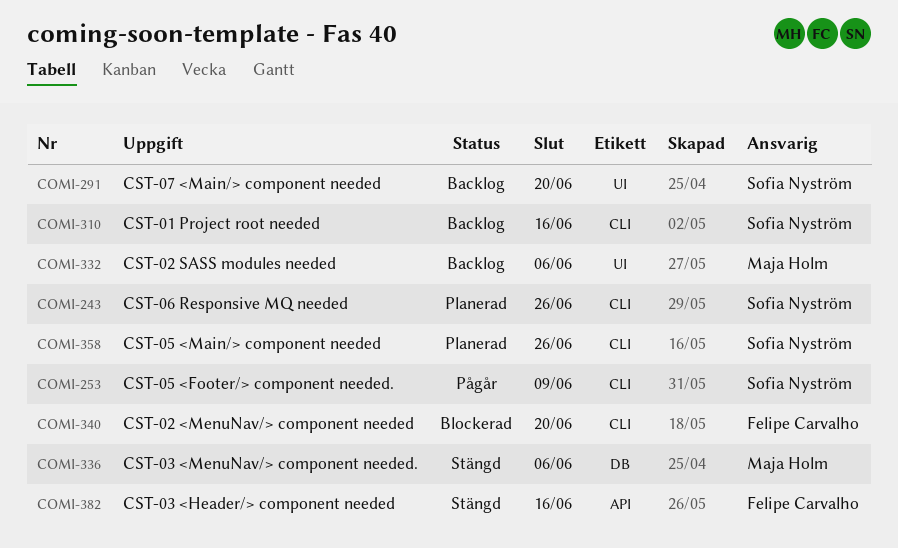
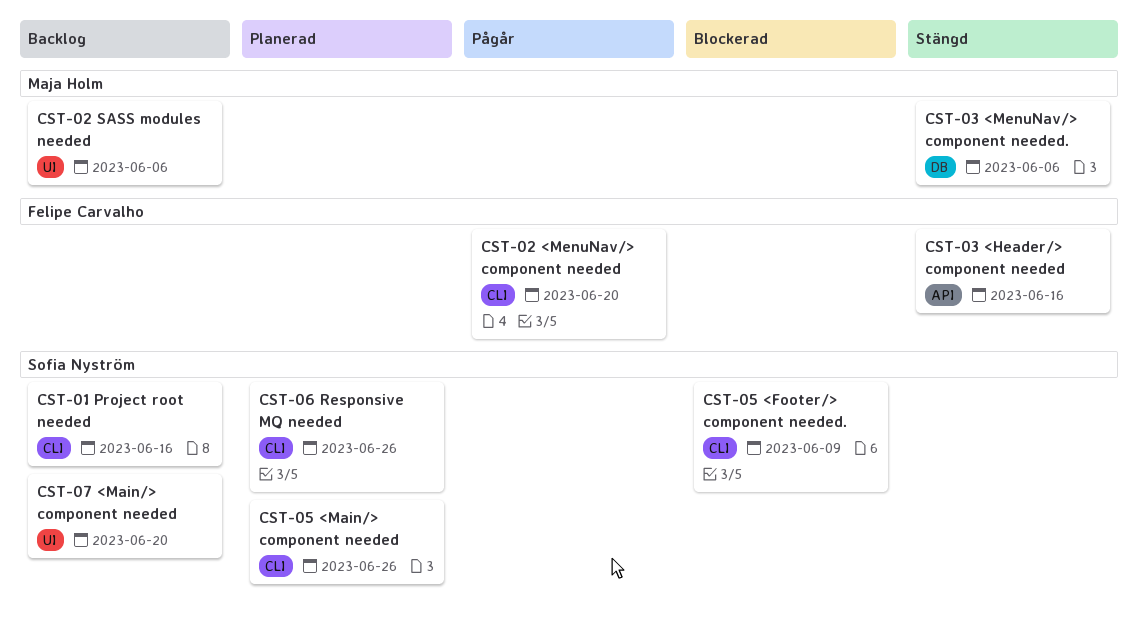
CST-02 <MenuNav/> component needed, status: Blockerad -> Pågår
CST-05 <Footer/> component needed., status: Pågår -> Blockerad

